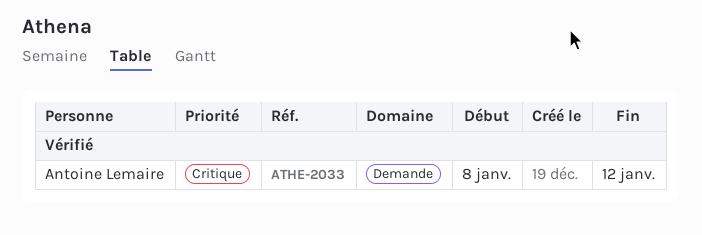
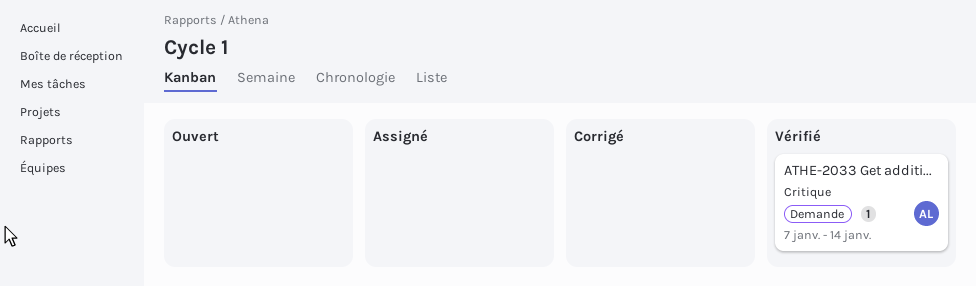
ATHE-2033, start: Jan 8 -> Jan 7
ATHE-2033, due: Jan 12 -> Jan 14

